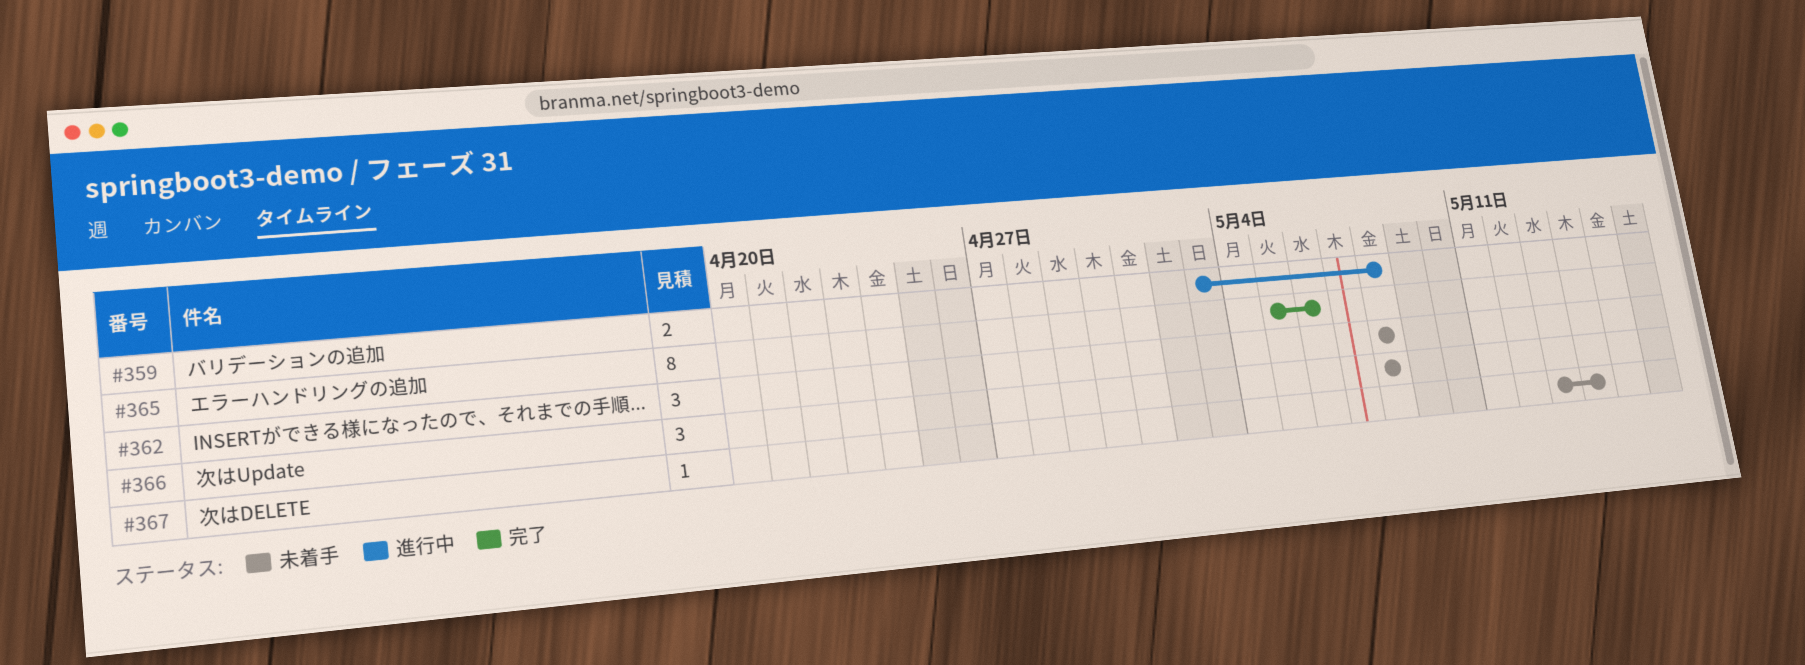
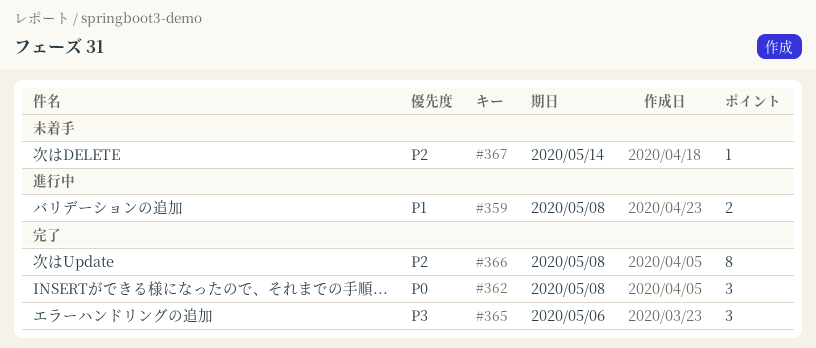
#362, status: 未着手 -> 完了
#365, estimate: 8 -> 3
#366, status: 未着手 -> 完了
#366, estimate: 3 -> 8

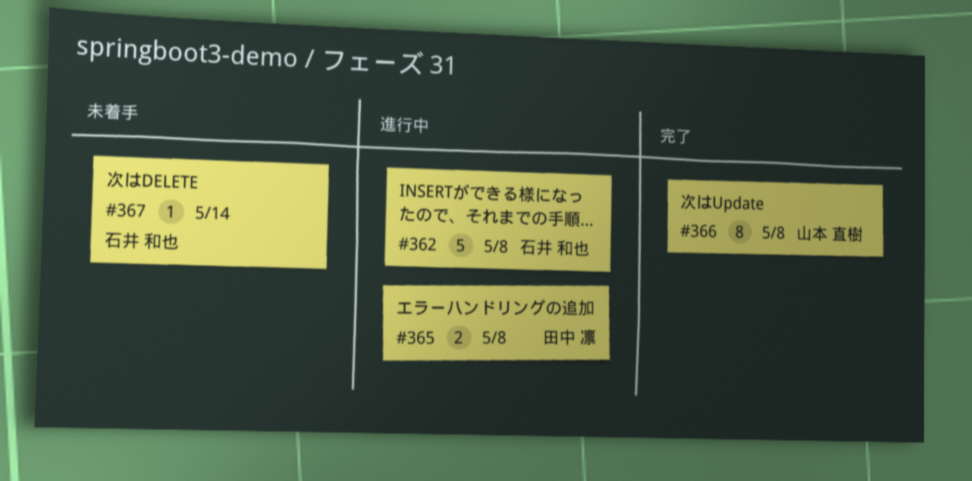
#359: present -> none
#362, status: 完了 -> 進行中
#362, estimate: 3 -> 5
#365, status: 完了 -> 進行中
#365, estimate: 3 -> 2
#365, due: May 6 -> May 8

